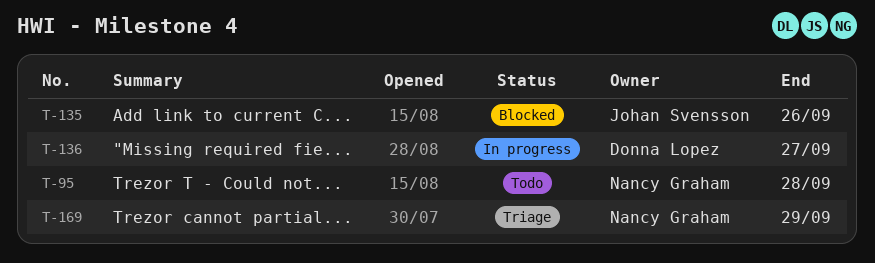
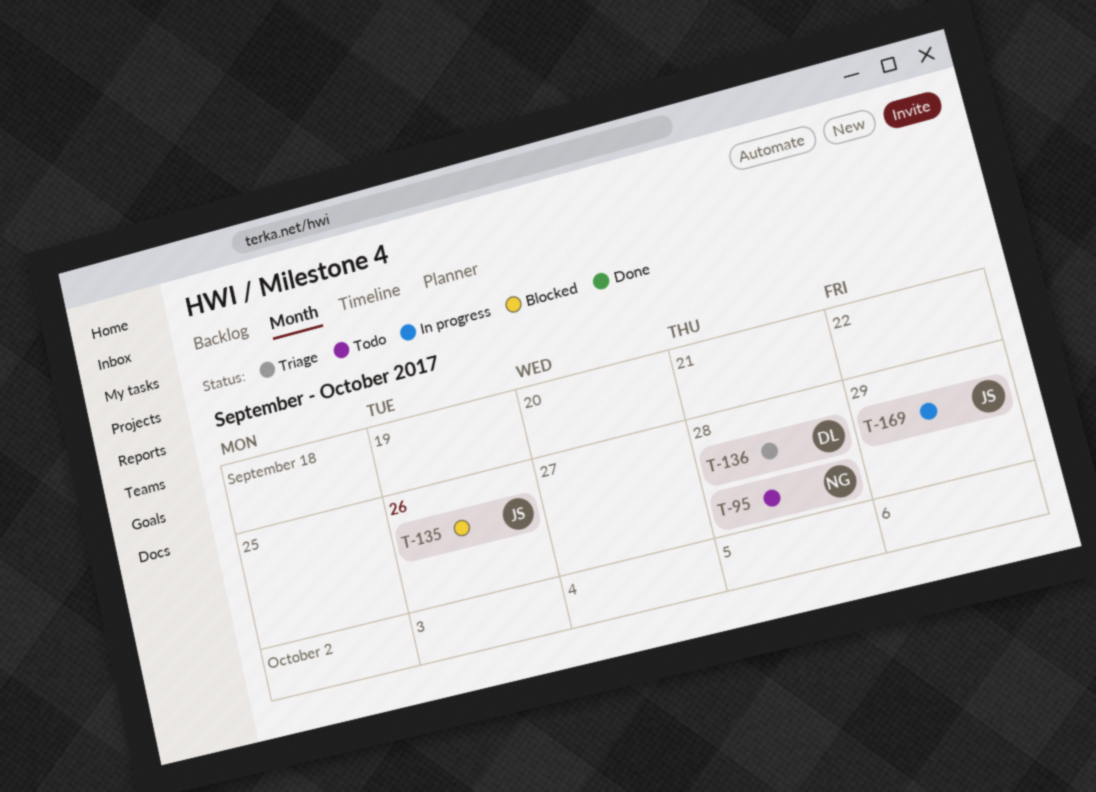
T-136, status: In progress -> Triage
T-136, due: Sep 27 -> Sep 28
T-169, status: Triage -> In progress
T-169, owner: Nancy Graham -> Johan Svensson

